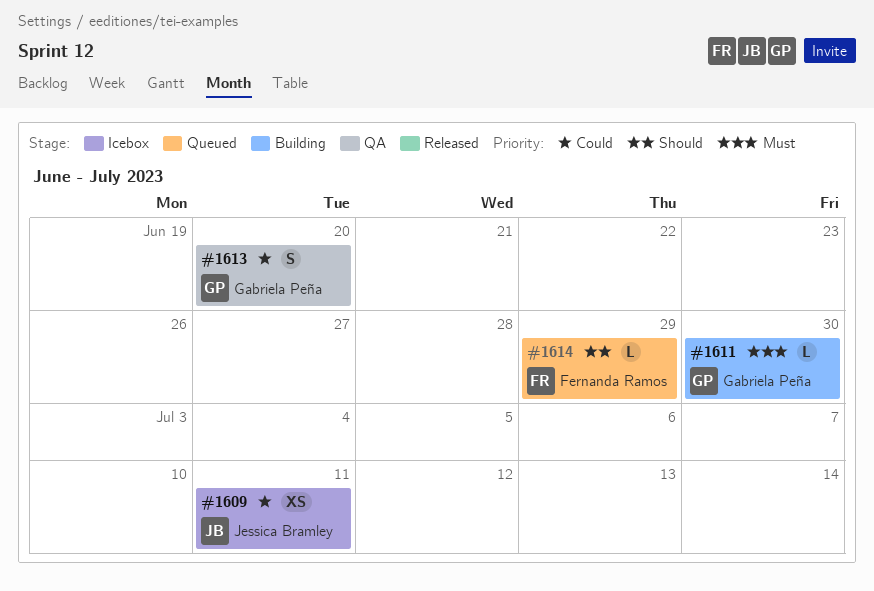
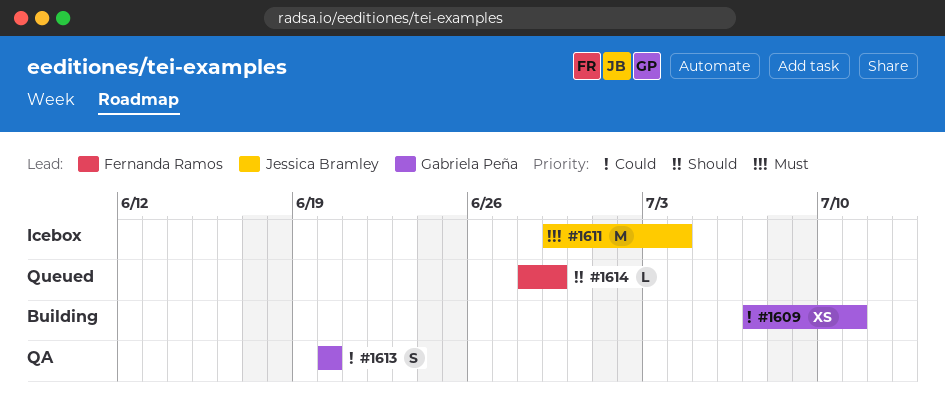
#1609, status: Icebox -> Building
#1609, owner: Jessica Bramley -> Gabriela Peña
#1611, status: Building -> Icebox
#1611, owner: Gabriela Peña -> Jessica Bramley
#1611, estimate: L -> M
#1611, due: Jun 30 -> Jul 4

